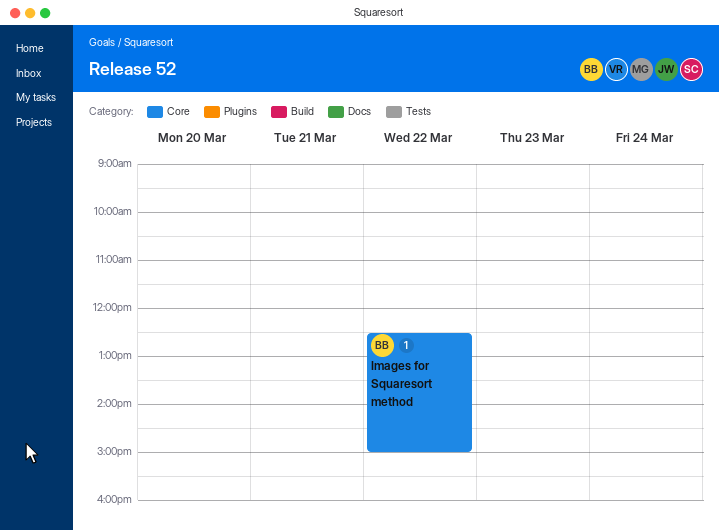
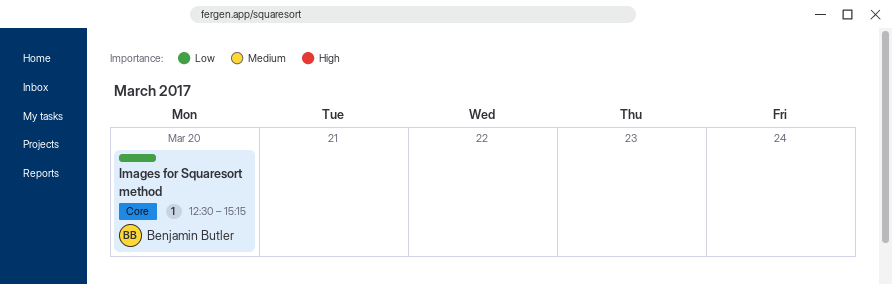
Images for Squaresort method, day: Mar 22 -> Mar 20
Images for Squaresort method, ends: 15:00 -> 15:15

